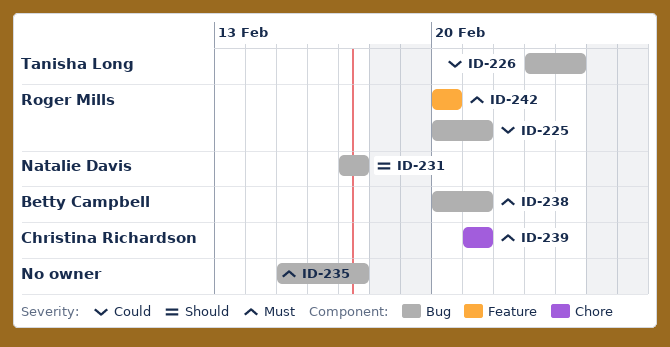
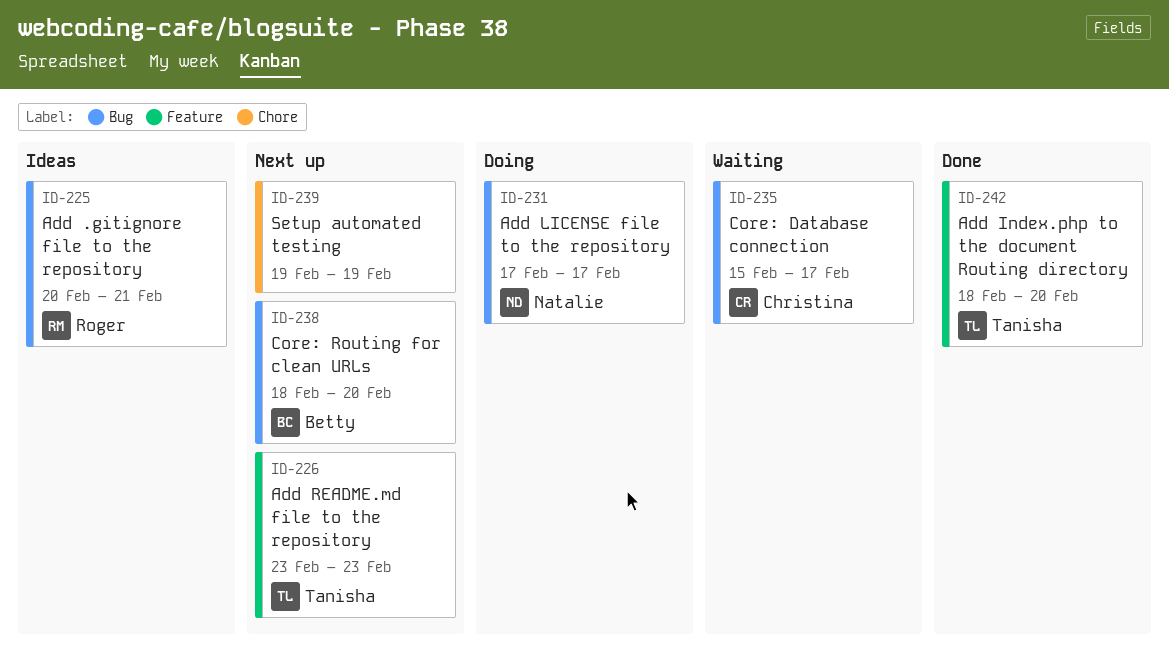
ID-226, label: Bug -> Feature
ID-226, due: Feb 24 -> Feb 23
ID-235, owner: none -> Christina Richardson
ID-238, start: Feb 20 -> Feb 18
ID-238, due: Feb 21 -> Feb 20
ID-239, owner: Christina Richardson -> none
ID-239, start: Feb 21 -> Feb 19
ID-239, due: Feb 21 -> Feb 19
ID-242, owner: Roger Mills -> Tanisha Long
ID-242, start: Feb 20 -> Feb 18

